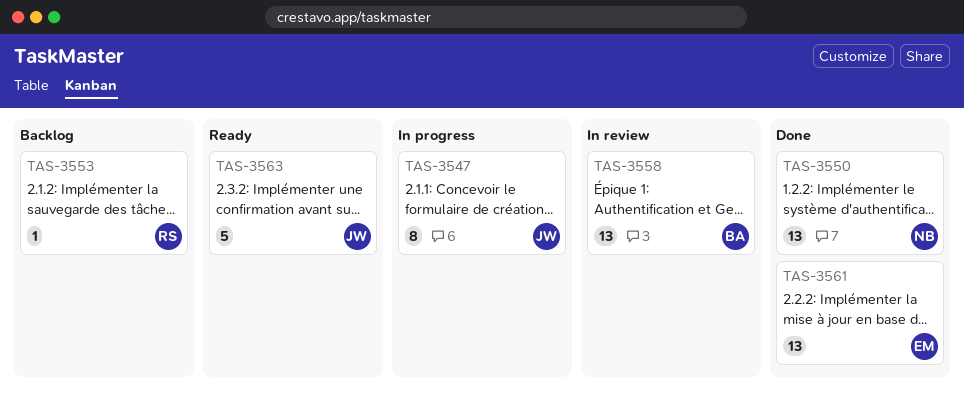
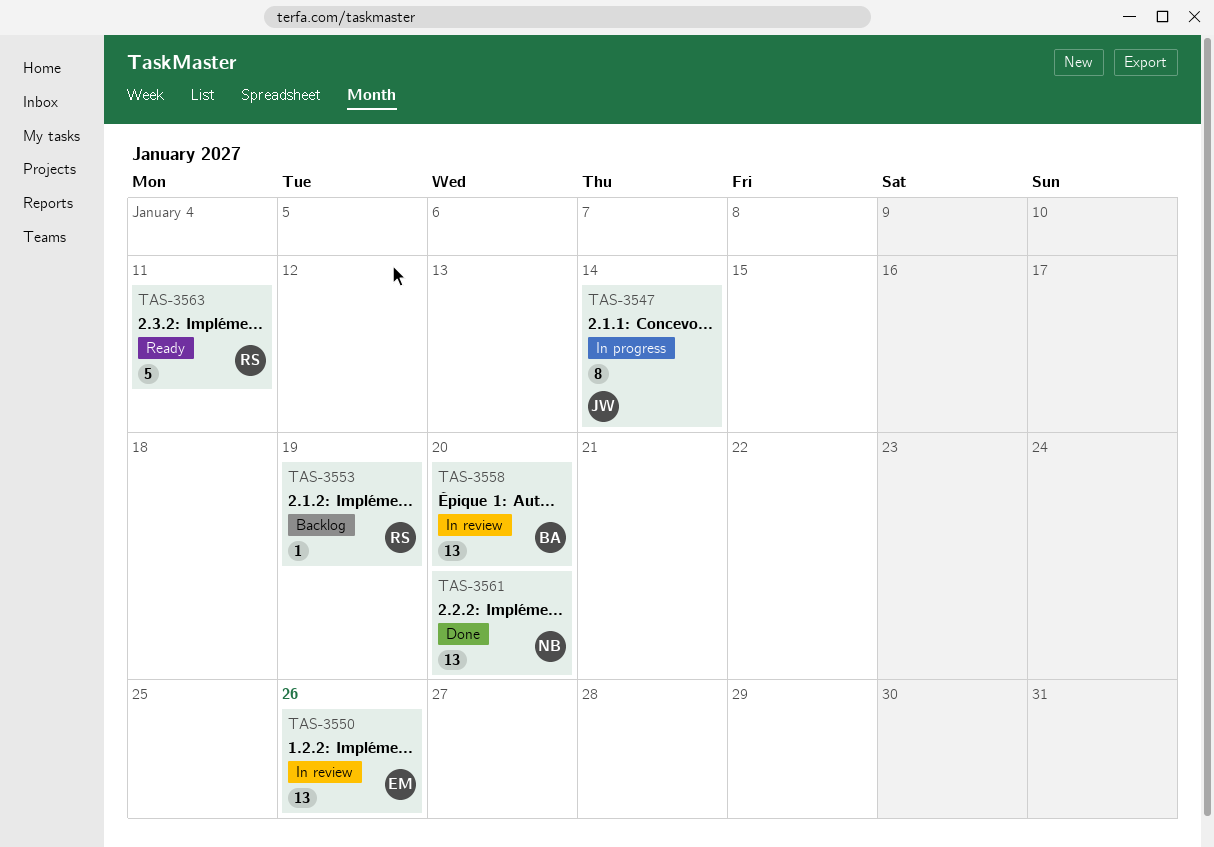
TAS-3550, status: Done -> In review
TAS-3550, owner: NB -> EM
TAS-3561, owner: EM -> NB
TAS-3563, owner: JW -> RS

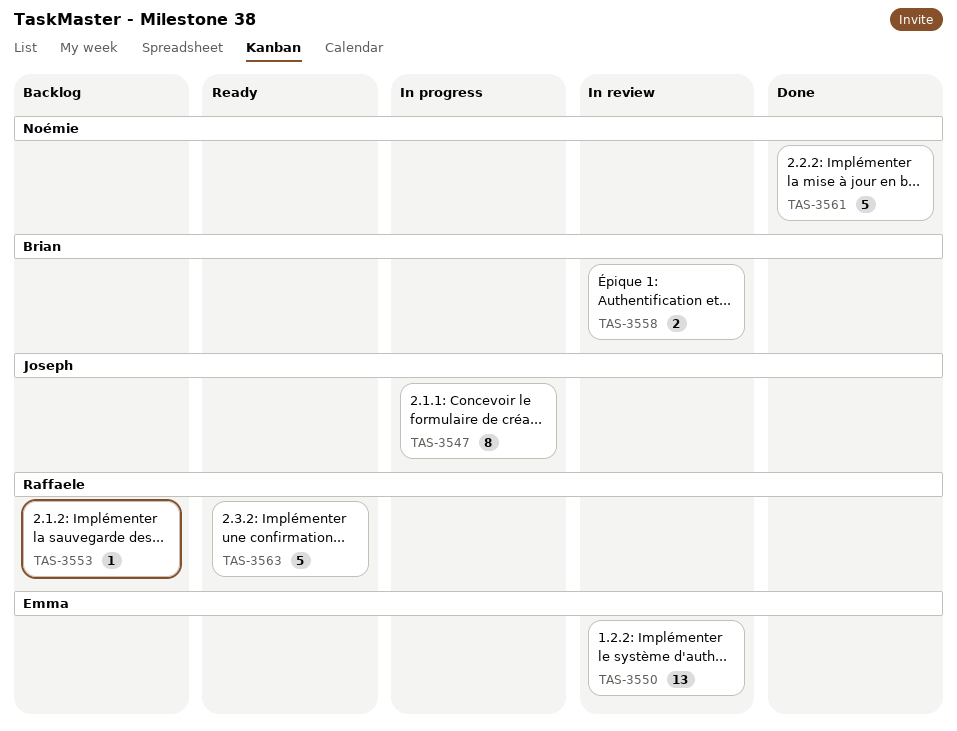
TAS-3558, estimate: 13 -> 2
TAS-3561, estimate: 13 -> 5

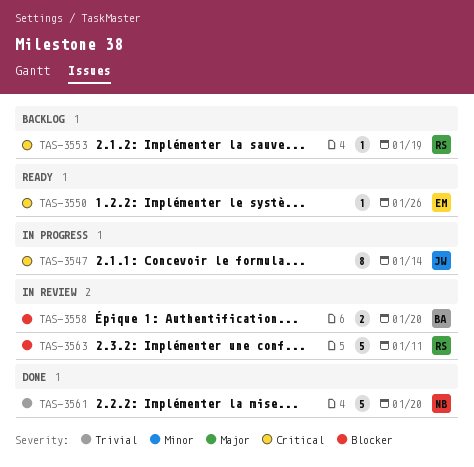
TAS-3550, status: In review -> Ready
TAS-3550, estimate: 13 -> 1
TAS-3563, status: Ready -> In review

